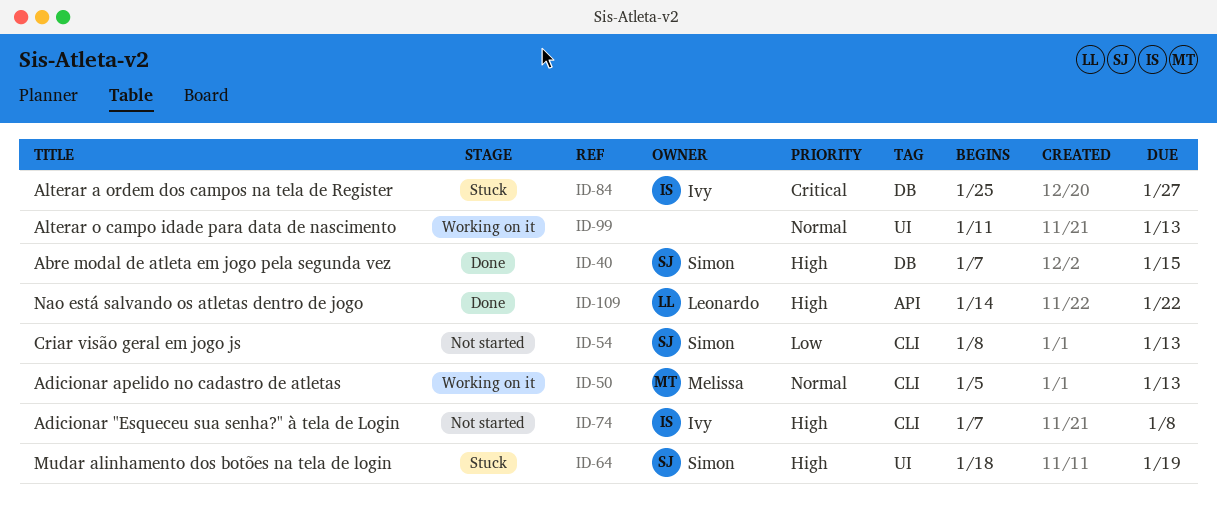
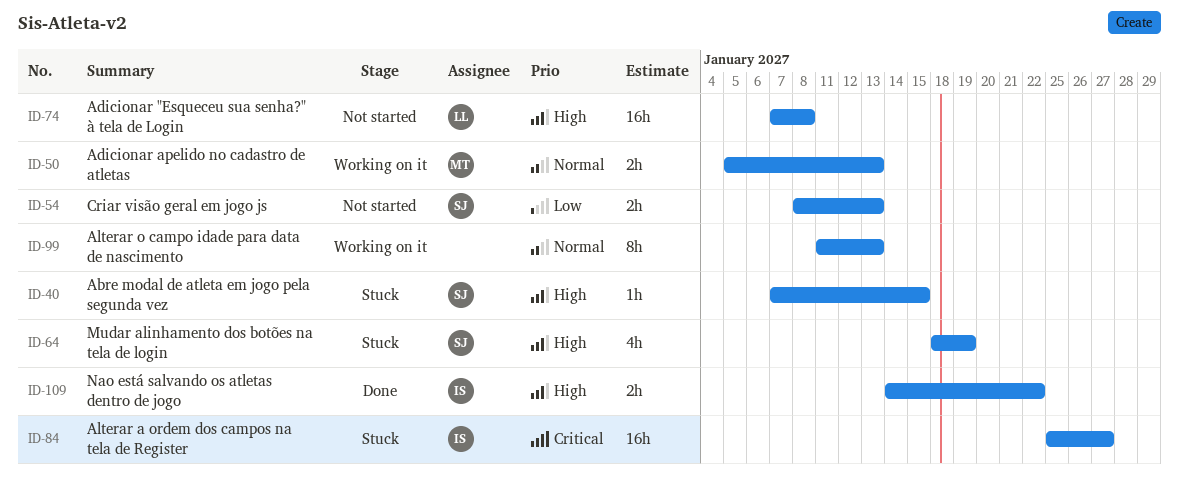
ID-40, status: Done -> Stuck
ID-74, owner: Ivy -> Leonardo
ID-109, owner: Leonardo -> Ivy

